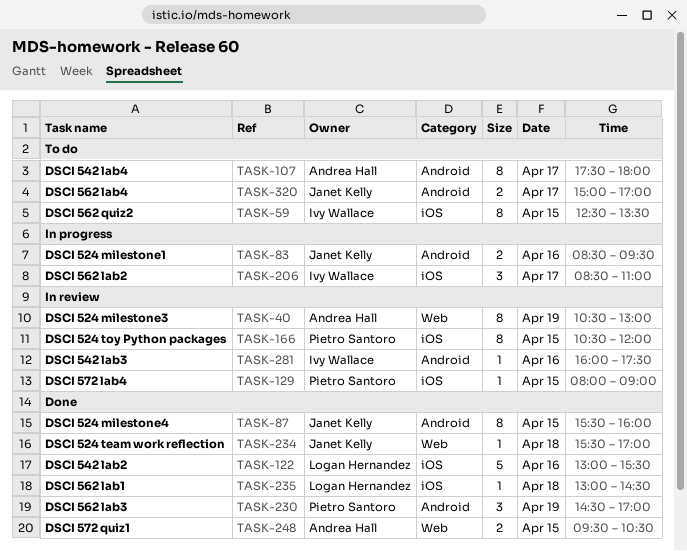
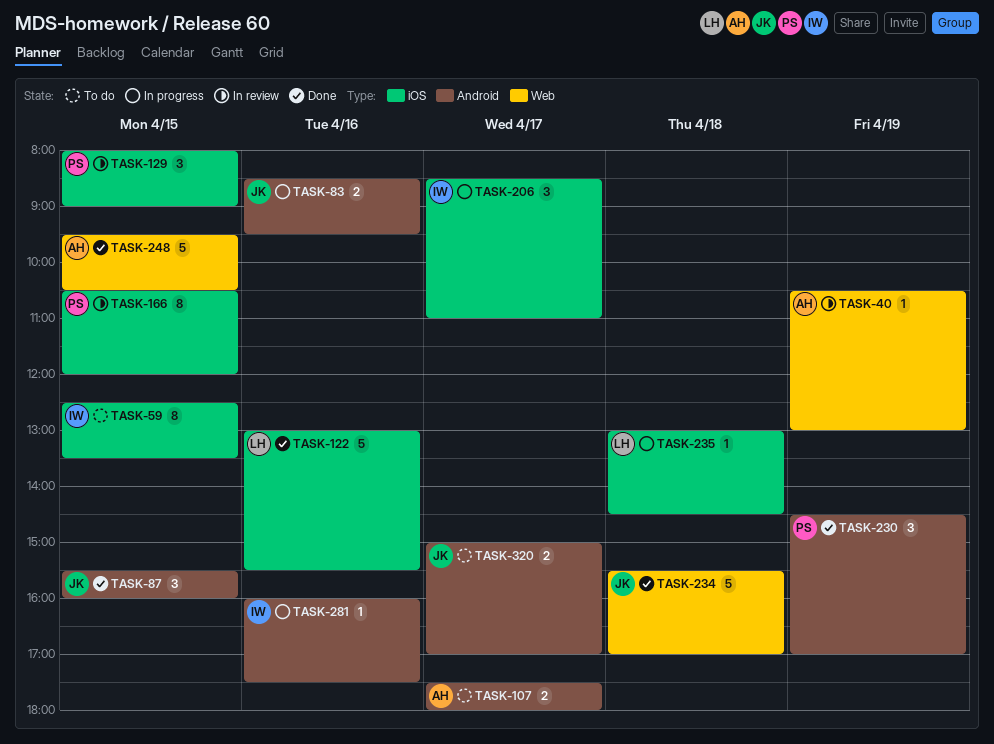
TASK-40, estimate: 8 -> 1
TASK-87, estimate: 8 -> 3
TASK-107, estimate: 8 -> 2
TASK-129, estimate: 1 -> 3
TASK-234, estimate: 1 -> 5
TASK-235, status: Done -> In progress
TASK-248, estimate: 2 -> 5
TASK-281, status: In review -> In progress

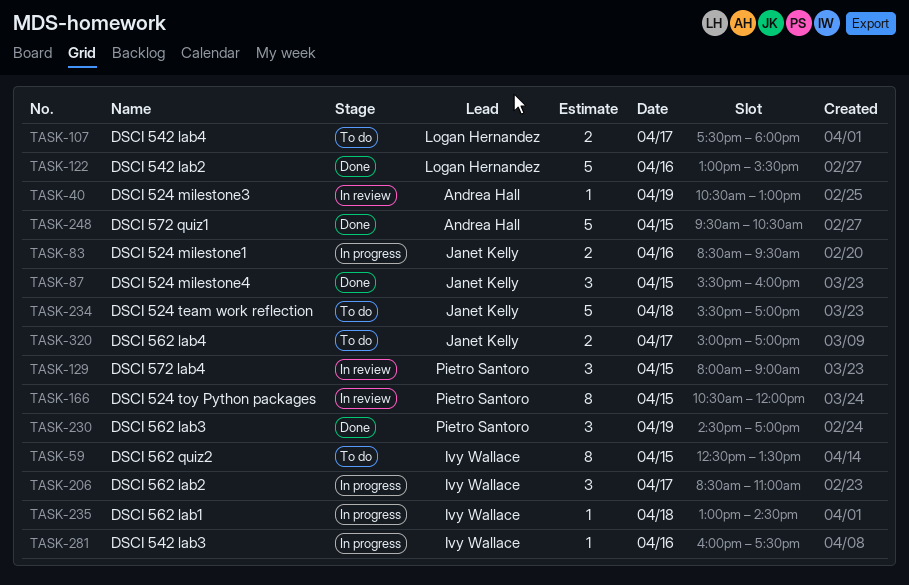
TASK-107, owner: Andrea Hall -> Logan Hernandez
TASK-234, status: Done -> To do
TASK-235, owner: Logan Hernandez -> Ivy Wallace

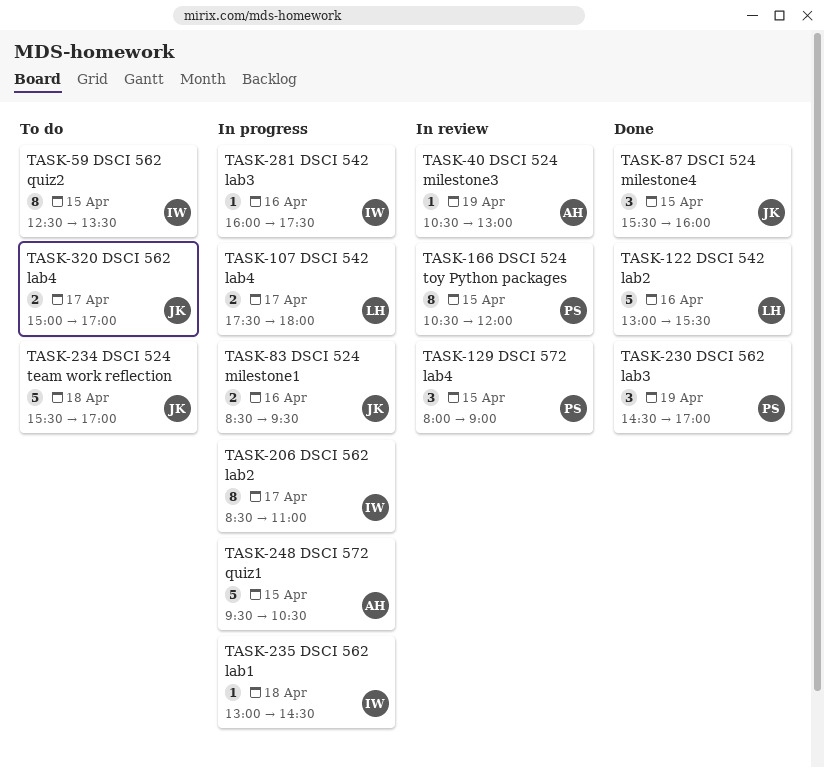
TASK-107, status: To do -> In progress
TASK-206, estimate: 3 -> 8
TASK-248, status: Done -> In progress

